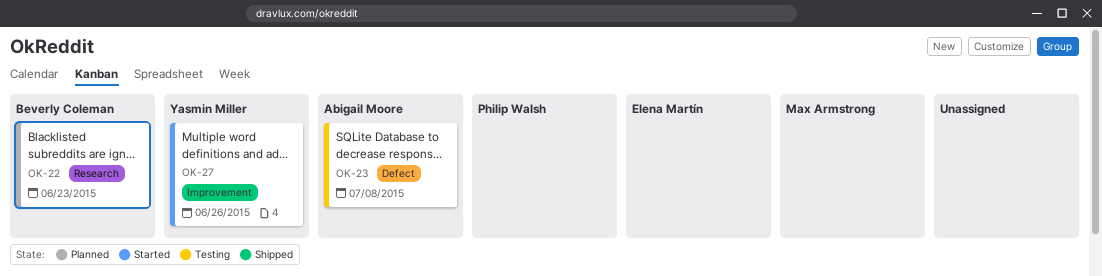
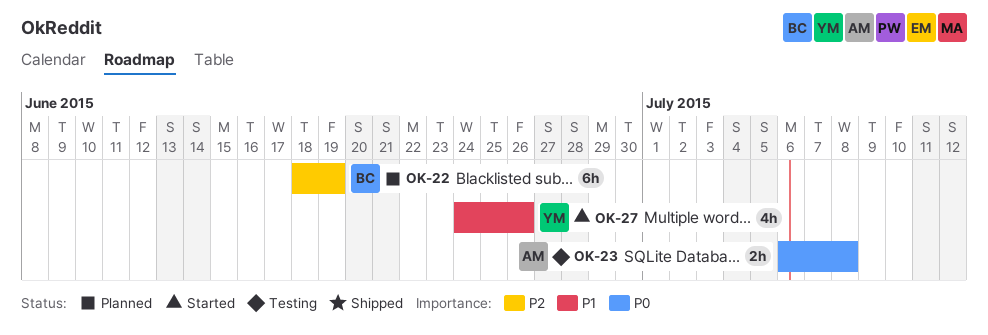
OK-22, due: Jun 23 -> Jun 19

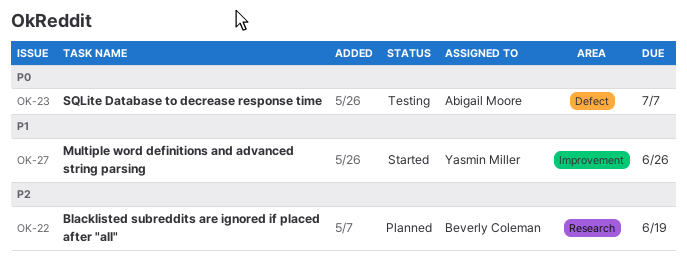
OK-23, due: Jul 8 -> Jul 7

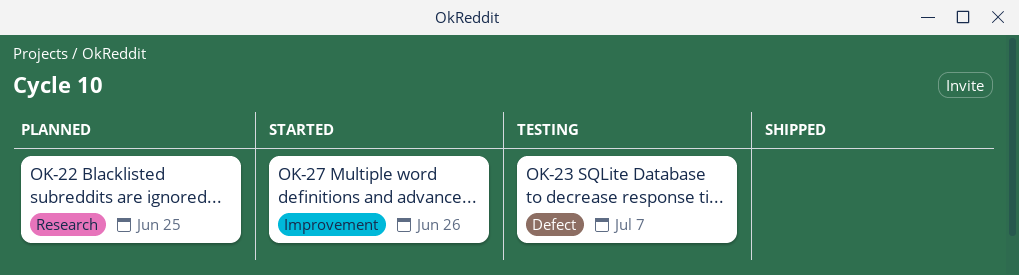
OK-22, due: Jun 19 -> Jun 25

